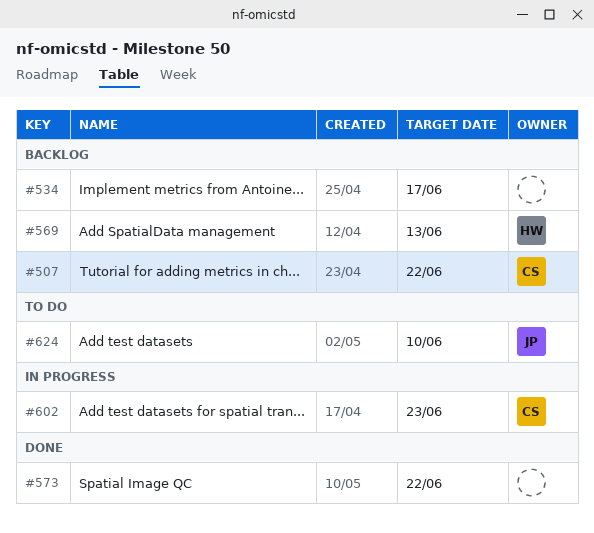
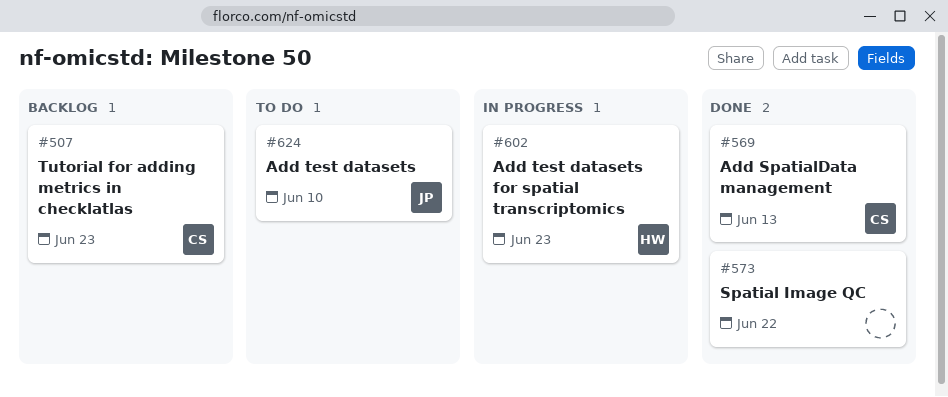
#507, due: Jun 22 -> Jun 23
#534: present -> none
#569, status: Backlog -> Done
#569, owner: HW -> CS
#602, owner: CS -> HW

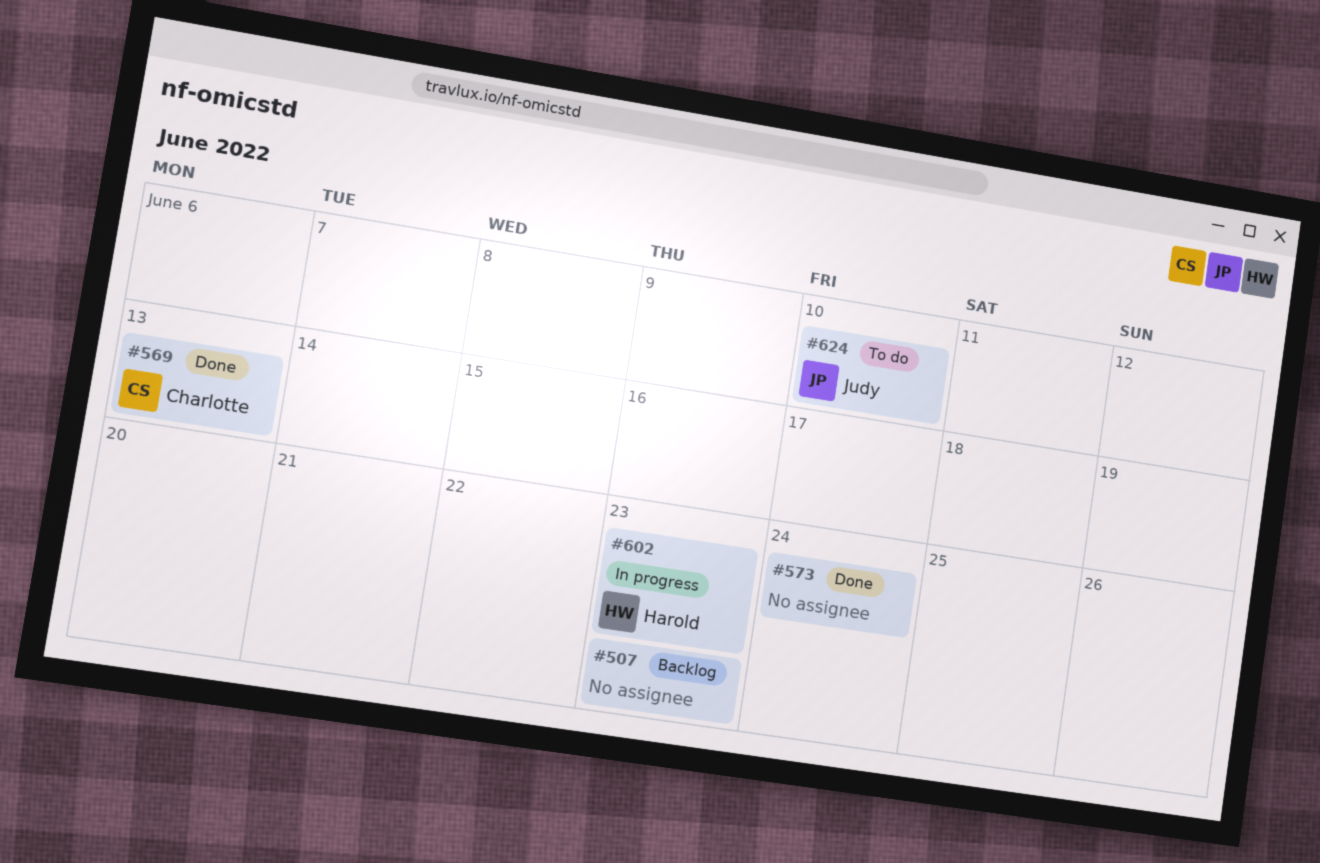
#507, owner: Charlotte -> none
#573, due: Jun 22 -> Jun 24

